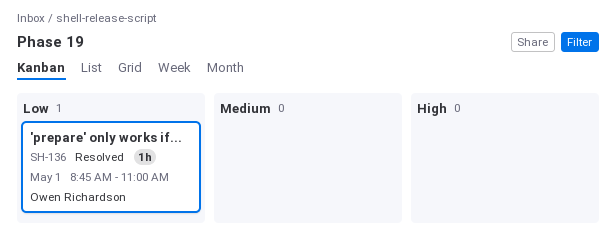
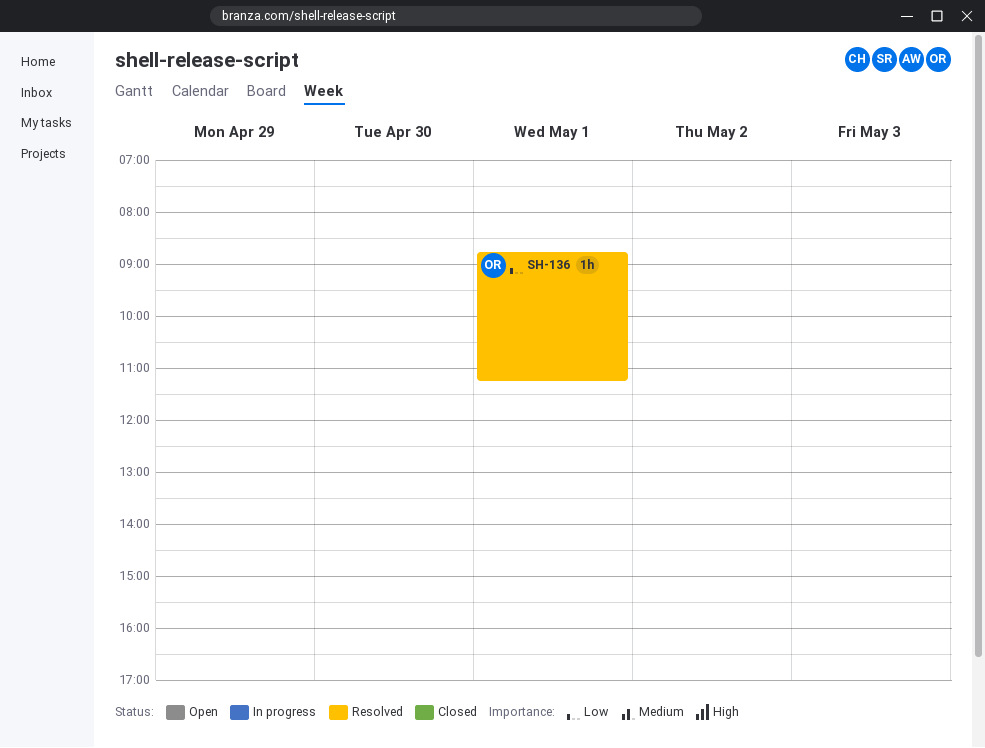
SH-136, ends: 11:00 -> 11:15

